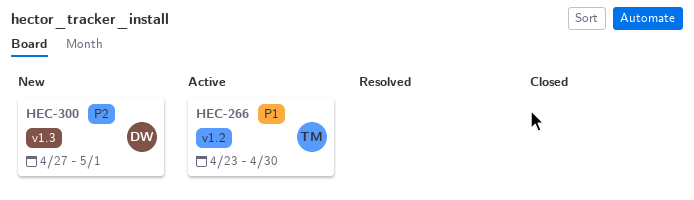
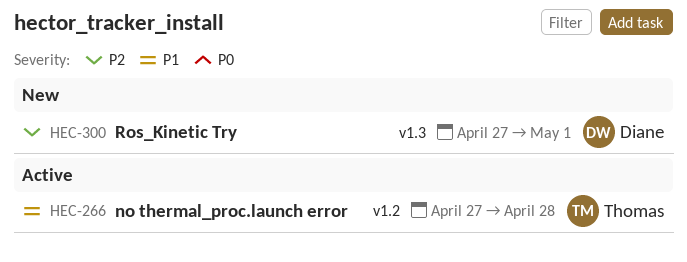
HEC-266, start: Apr 23 -> Apr 27
HEC-266, due: Apr 30 -> Apr 28

